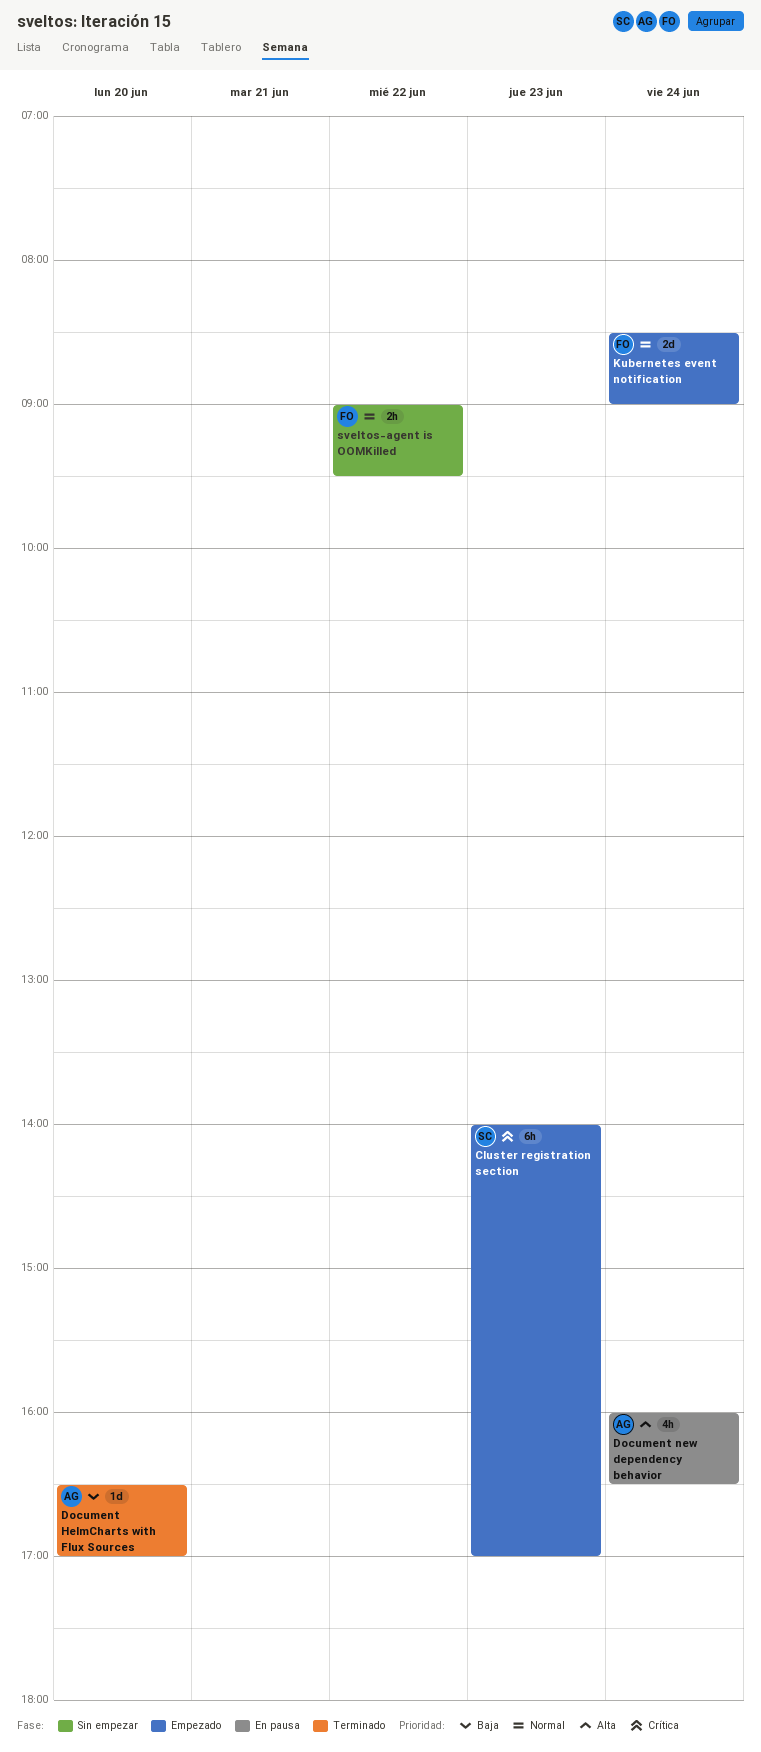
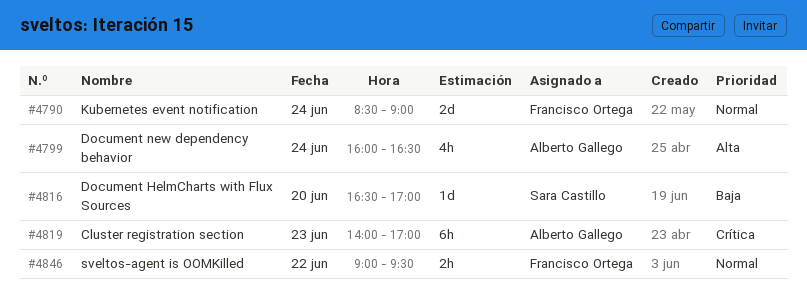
Cluster registration section, owner: Sara Castillo -> Alberto Gallego
Document HelmCharts with Flux Sources, owner: Alberto Gallego -> Sara Castillo

